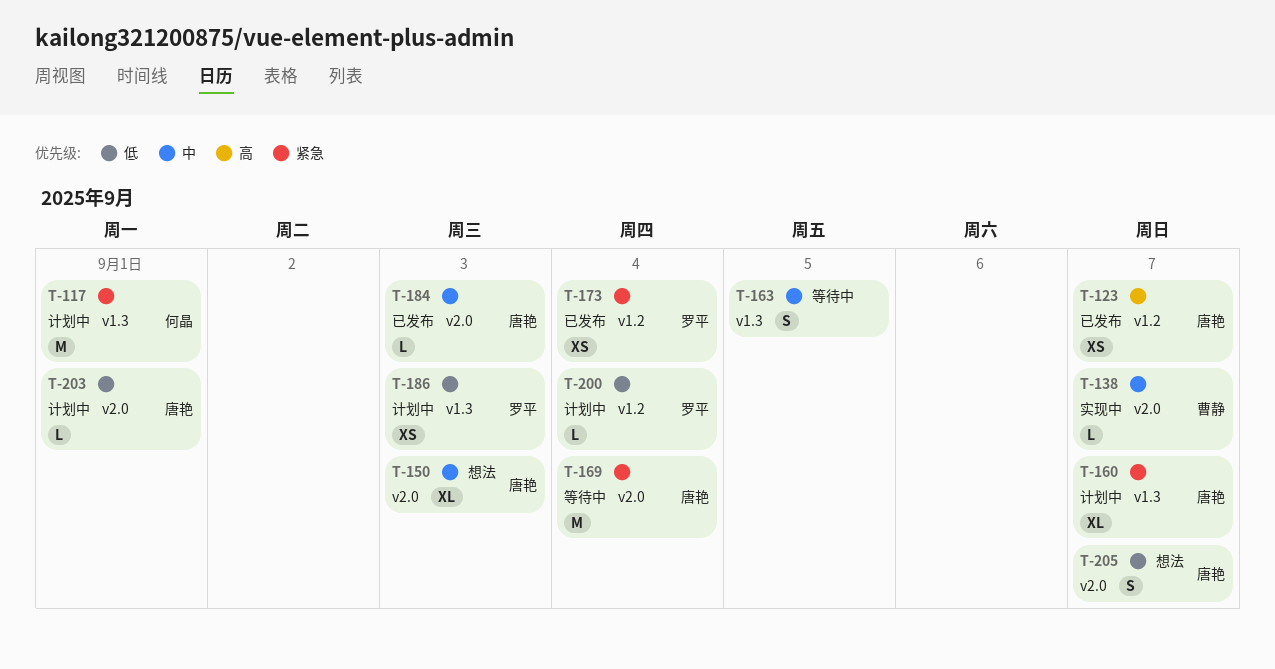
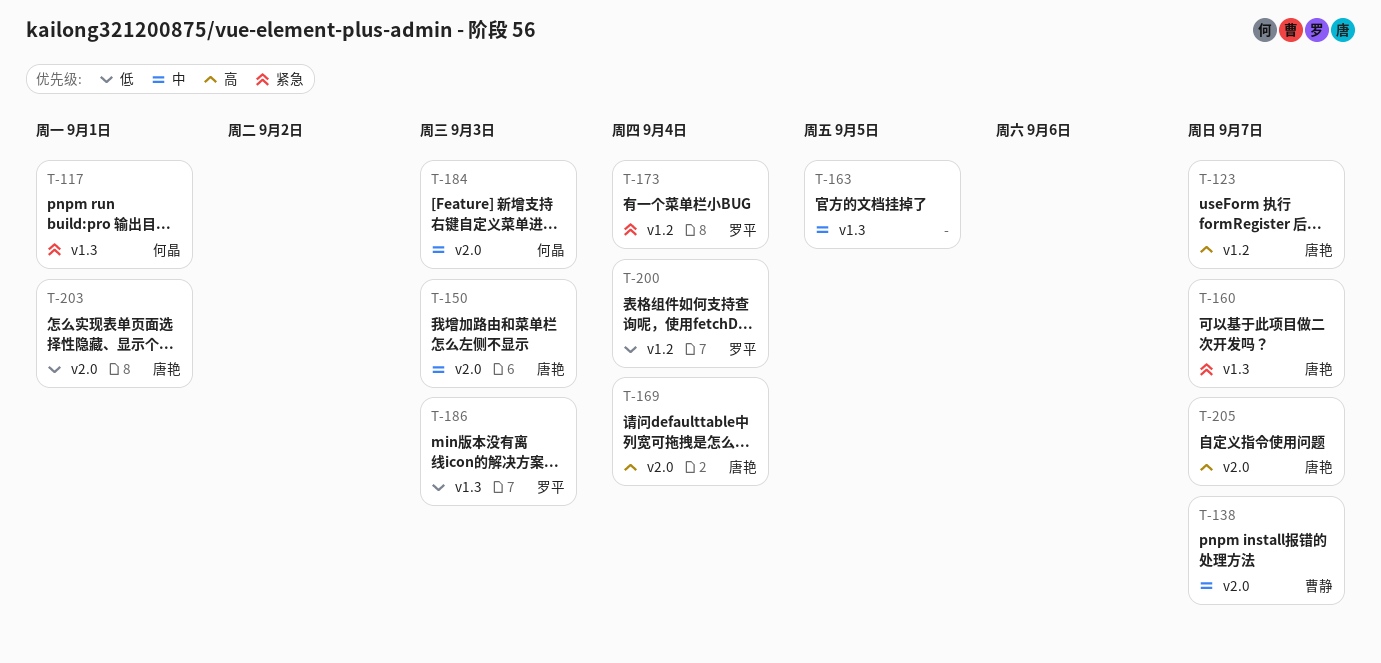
T-169, priority: 紧急 -> 高
T-184, owner: 唐艳 -> 何晶
T-205, priority: 低 -> 高

